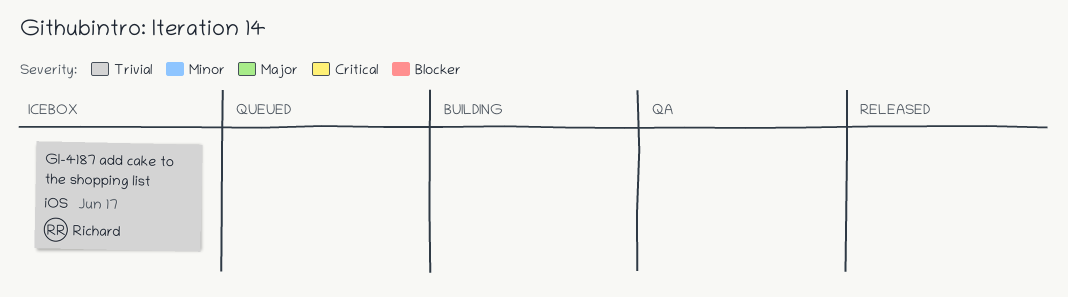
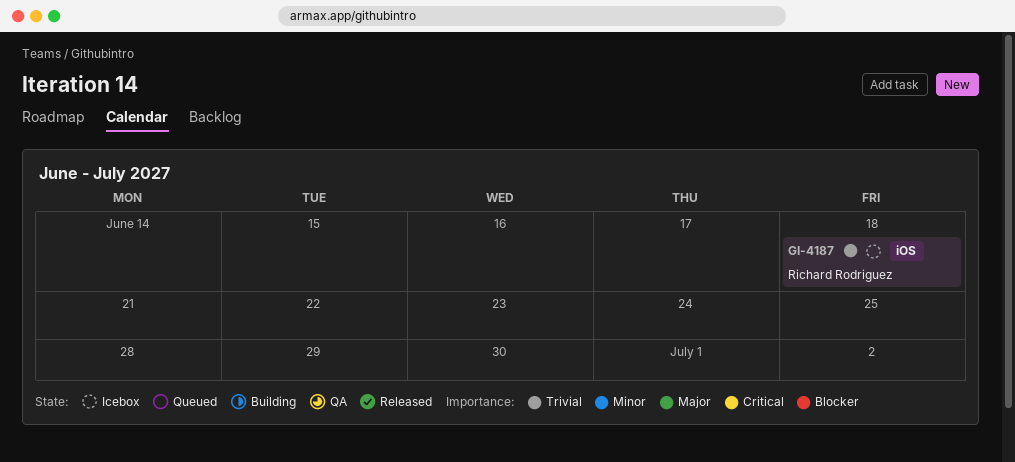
GI-4187, due: Jun 17 -> Jun 18

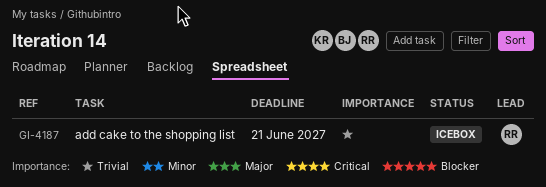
GI-4187, due: Jun 18 -> Jun 21

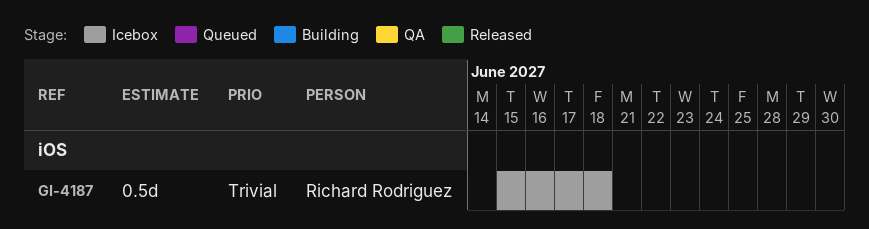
GI-4187, due: Jun 21 -> Jun 18

